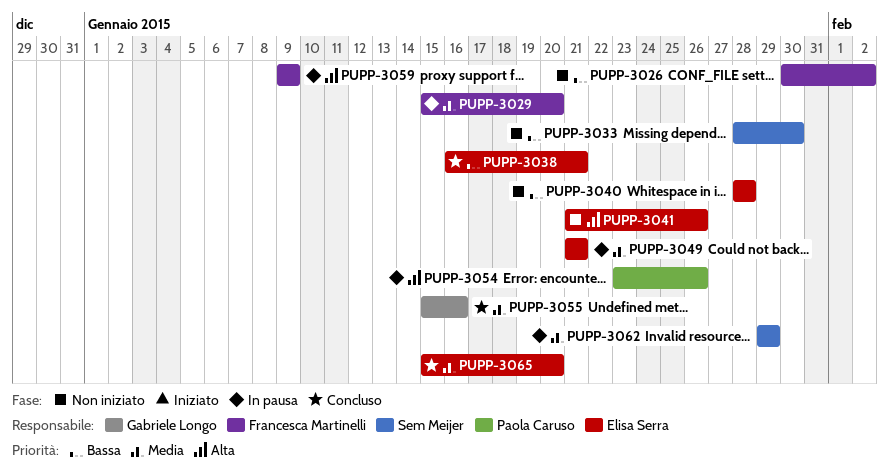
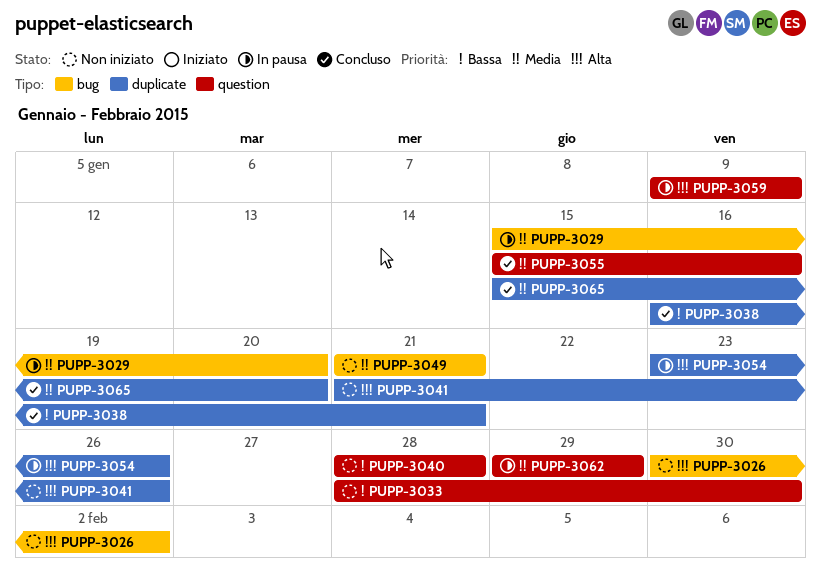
PUPP-3026, priority: Bassa -> Alta
PUPP-3049, status: In pausa -> Non iniziato

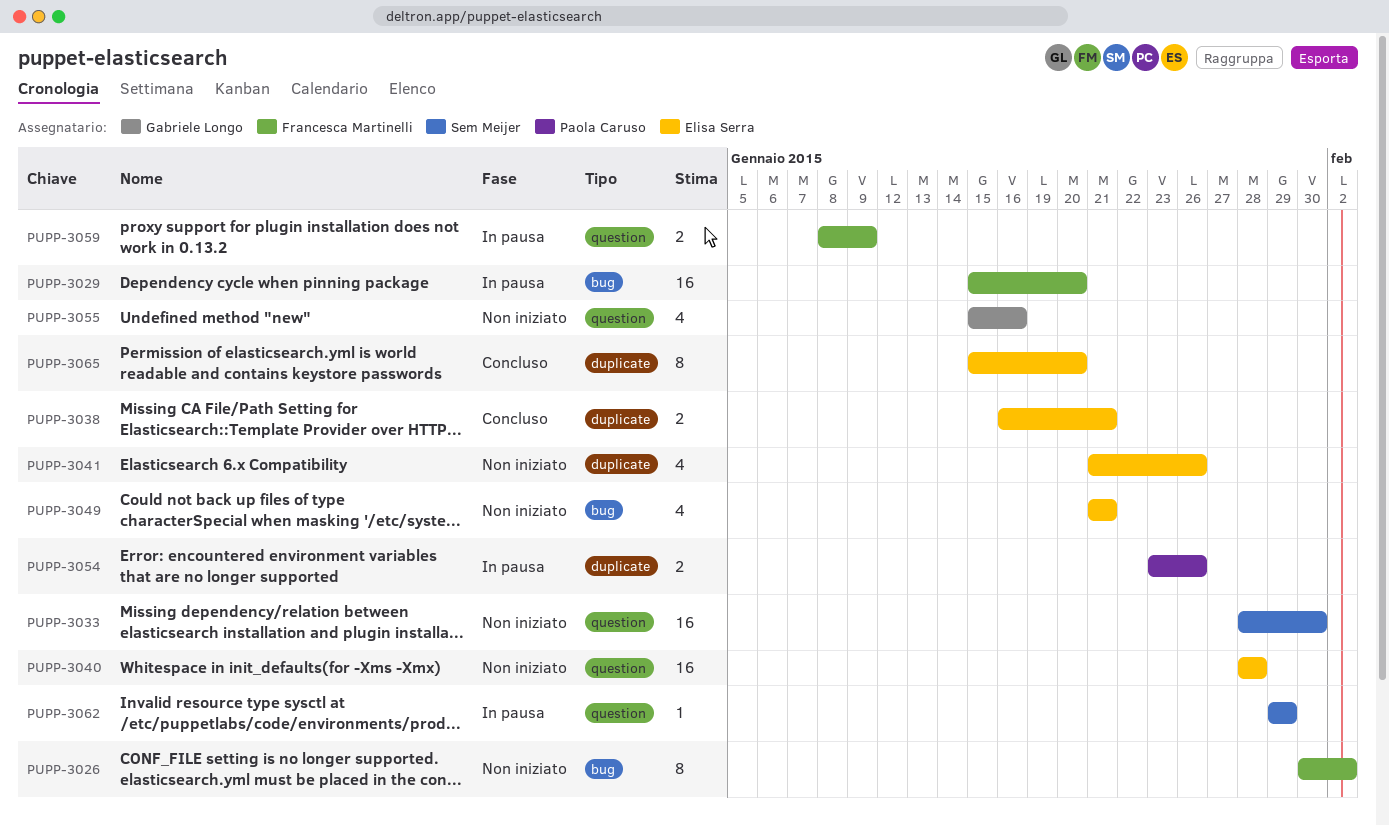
PUPP-3055, status: Concluso -> Non iniziato
PUPP-3059, start: Jan 9 -> Jan 8

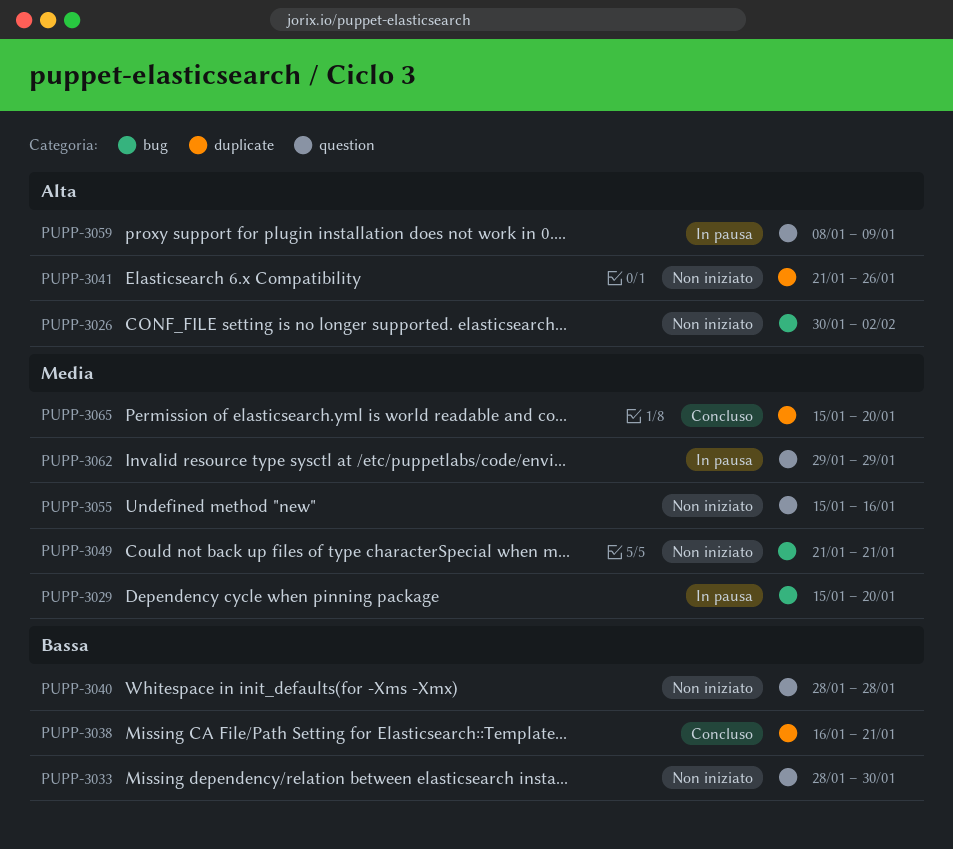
PUPP-3054: present -> none

